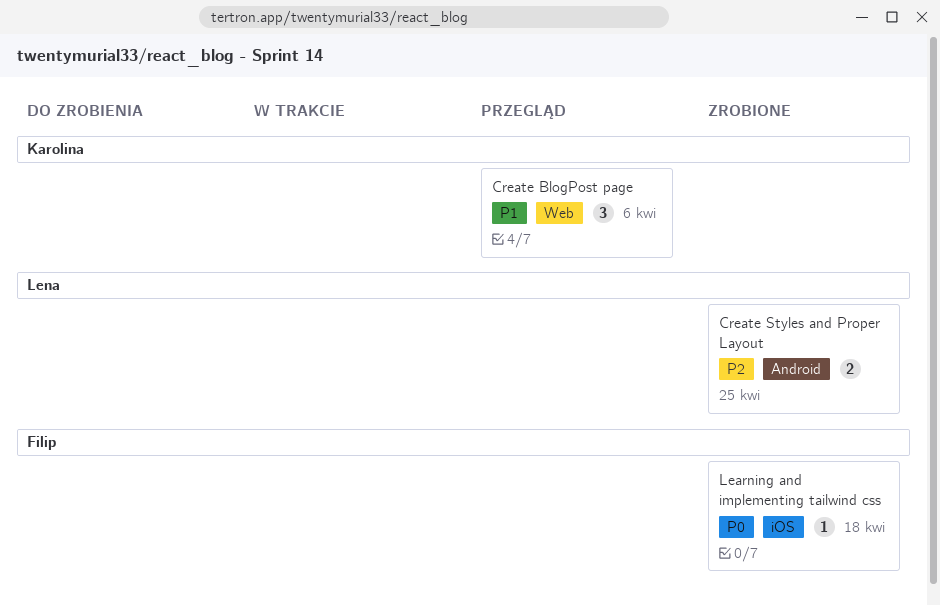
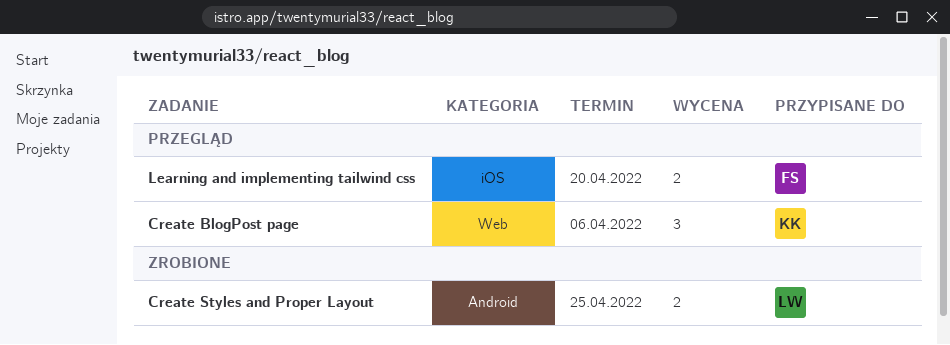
Learning and implementing tailwind css, status: Zrobione -> Przegląd
Learning and implementing tailwind css, estimate: 1 -> 2
Learning and implementing tailwind css, due: Apr 18 -> Apr 20

